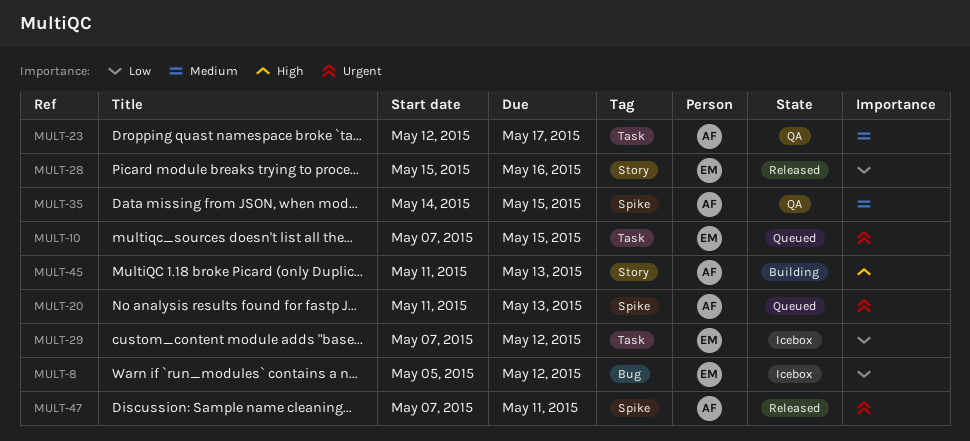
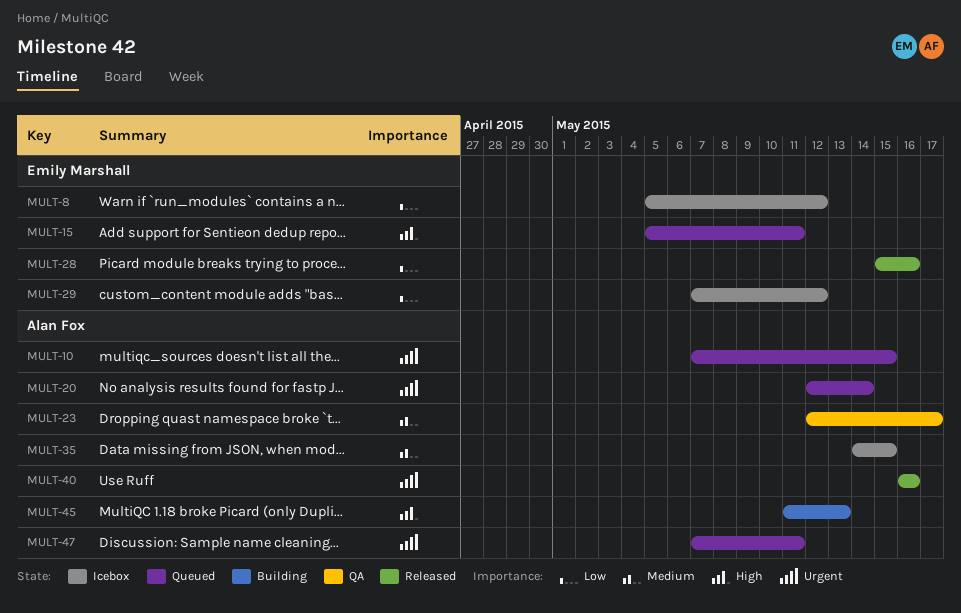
MULT-10, owner: Emily Marshall -> Alan Fox
MULT-15: none -> present
MULT-20, start: May 11 -> May 12
MULT-20, due: May 13 -> May 14
MULT-35, status: QA -> Icebox
MULT-40: none -> present
MULT-47, status: Released -> Queued

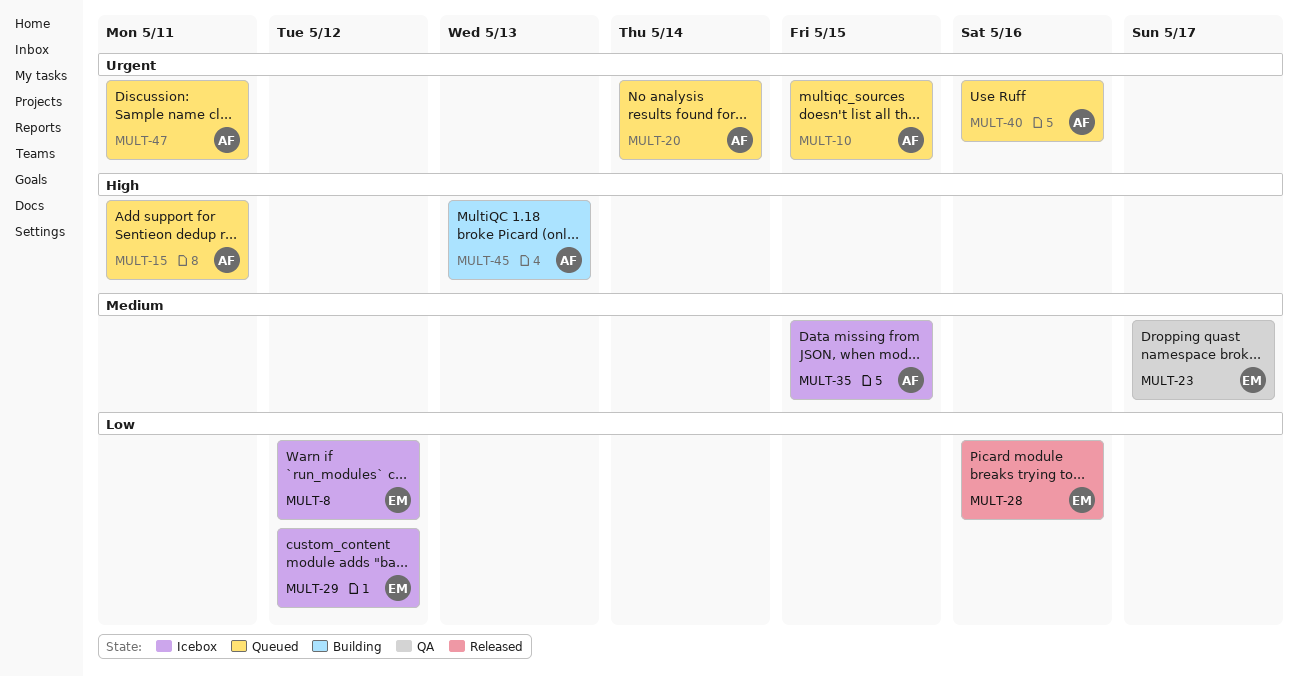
MULT-15, owner: Emily Marshall -> Alan Fox
MULT-23, owner: Alan Fox -> Emily Marshall
MULT-40, status: Released -> Queued

